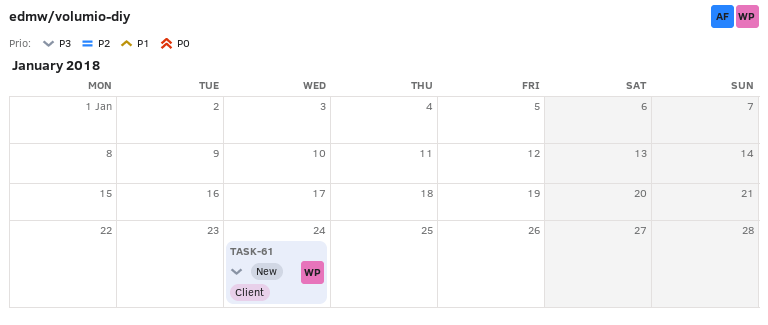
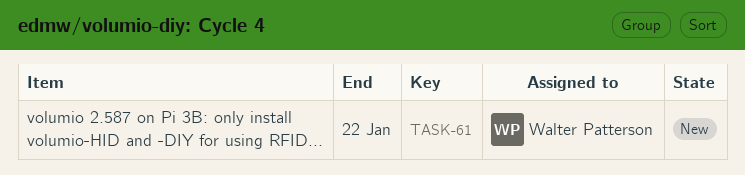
TASK-61, due: Jan 24 -> Jan 22

